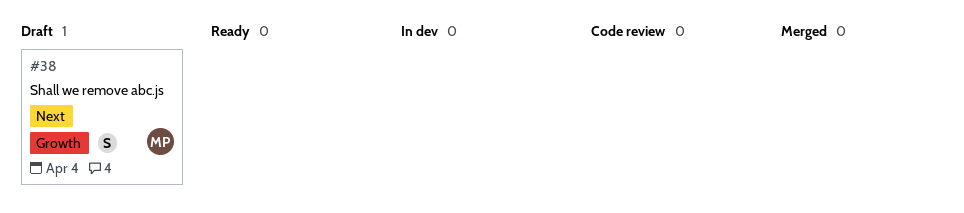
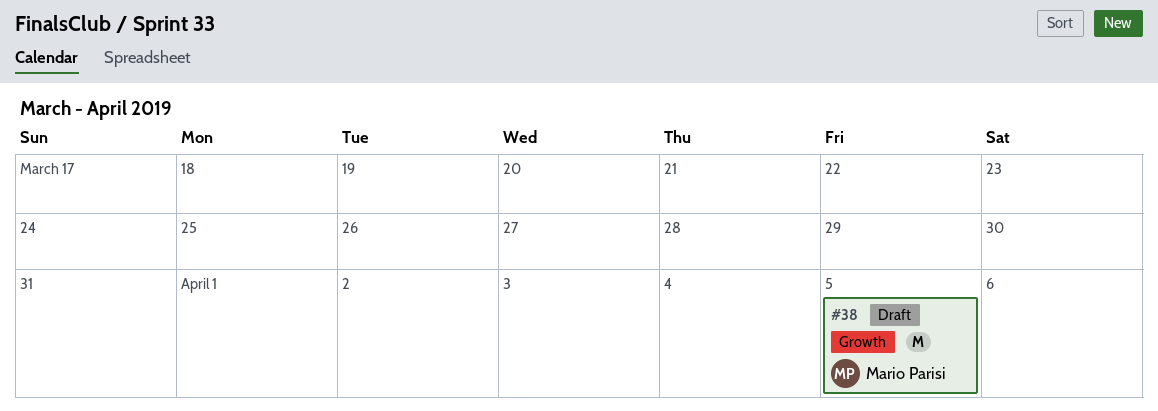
#38, estimate: S -> M
#38, due: Apr 4 -> Apr 5

